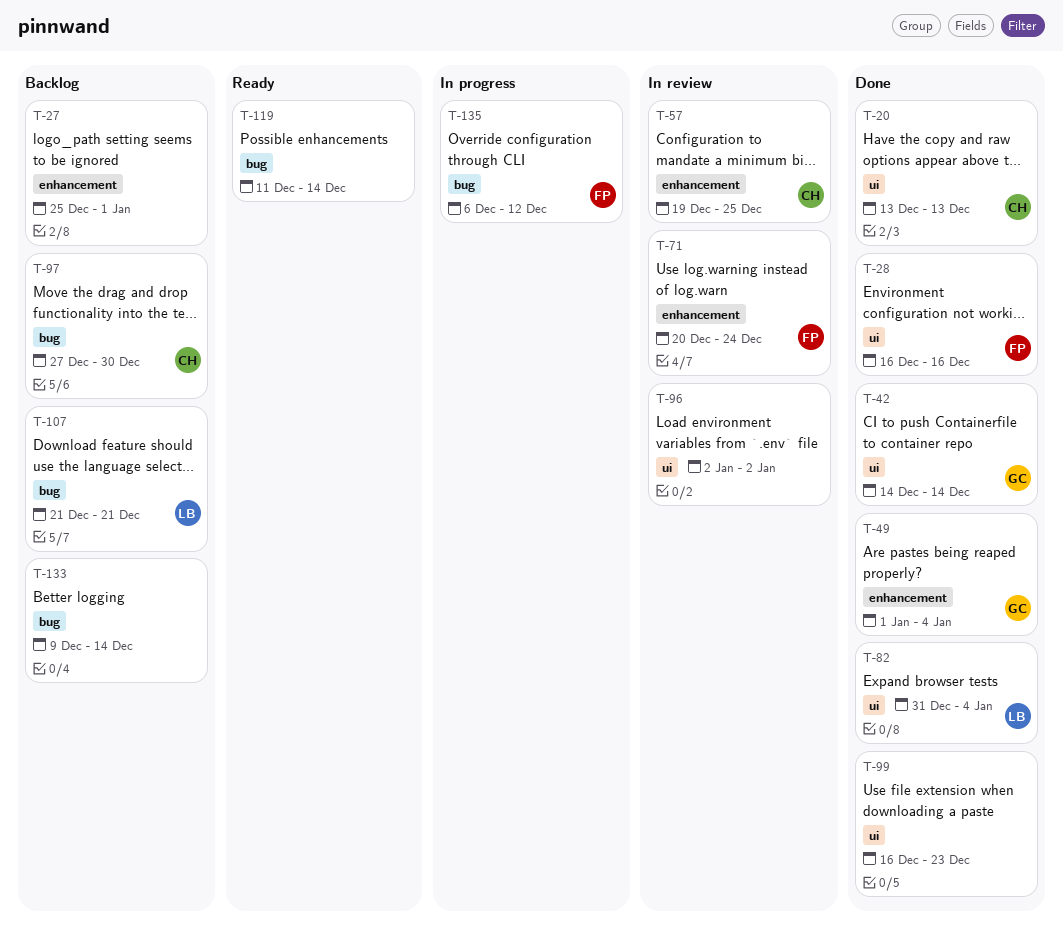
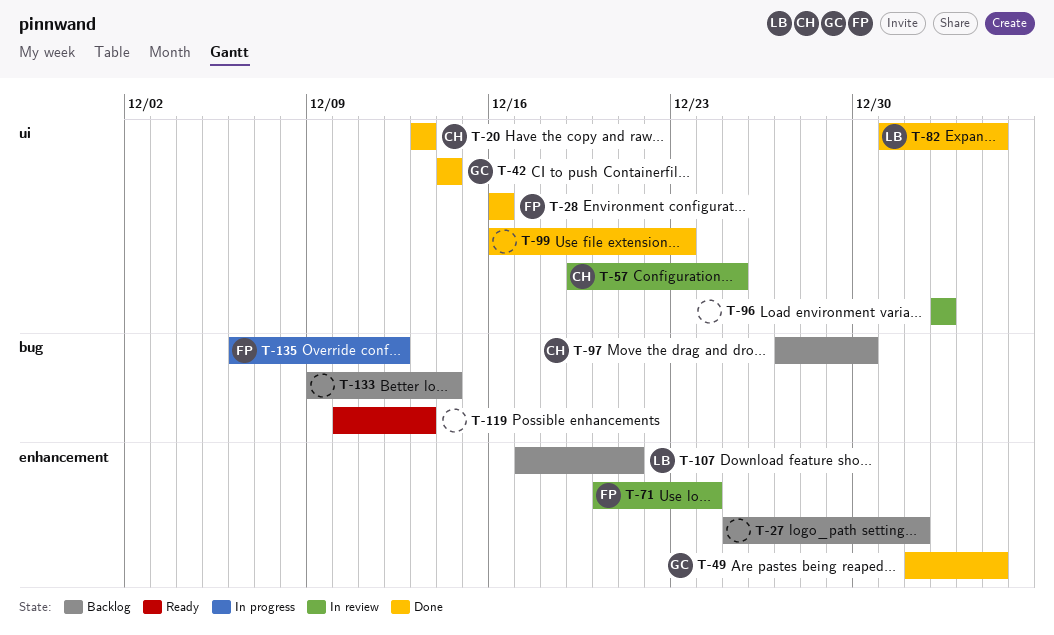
T-57, label: enhancement -> ui
T-107, label: bug -> enhancement
T-107, start: Dec 21 -> Dec 17
T-119, start: Dec 11 -> Dec 10
T-119, due: Dec 14 -> Dec 13

